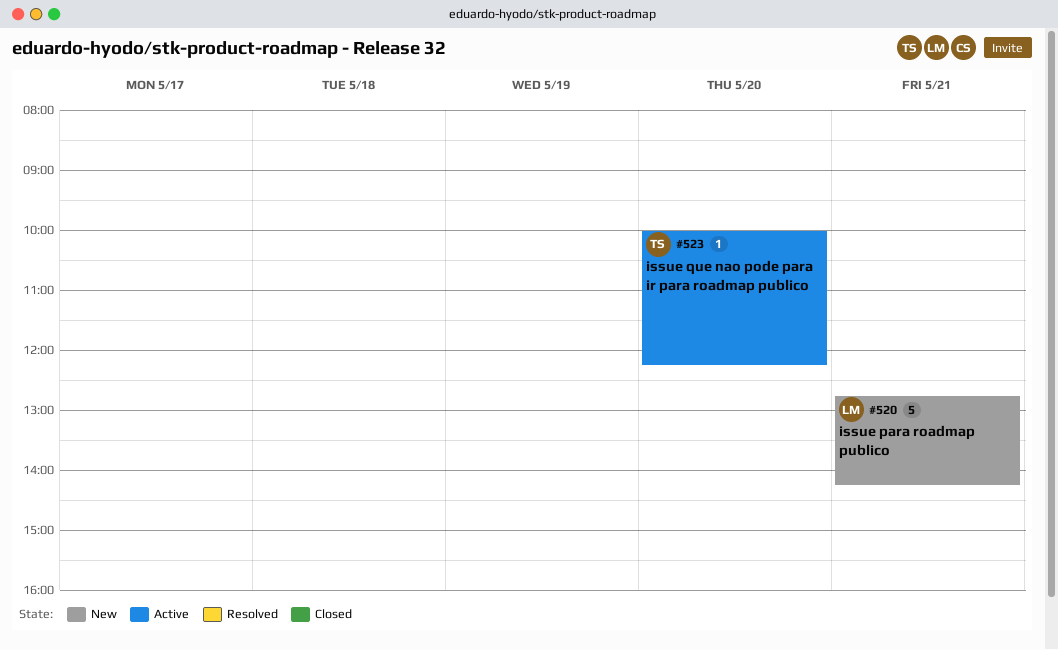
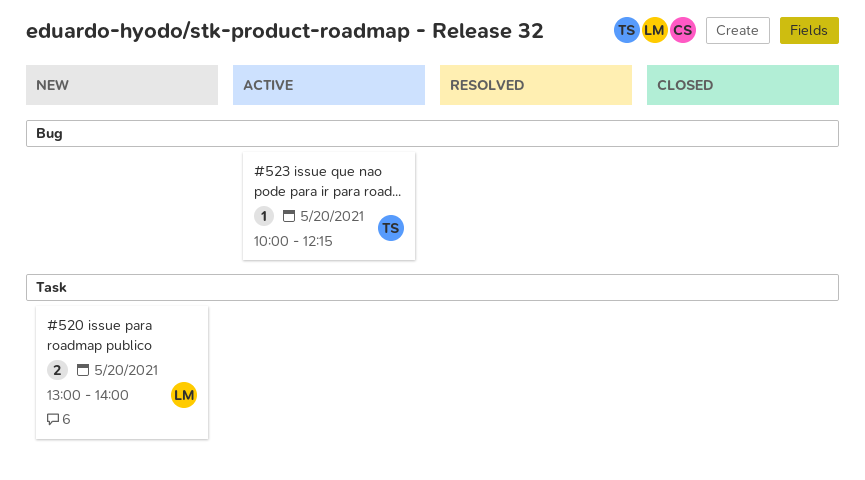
#520, estimate: 5 -> 2
#520, day: May 21 -> May 20
#520, begins: 12:45 -> 13:00
#520, ends: 14:15 -> 14:00

